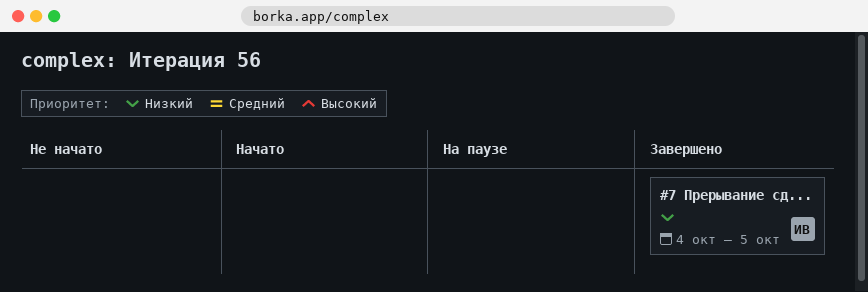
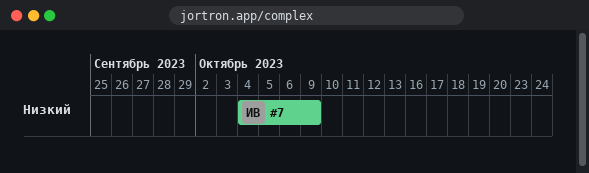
#7, due: Oct 5 -> Oct 9

